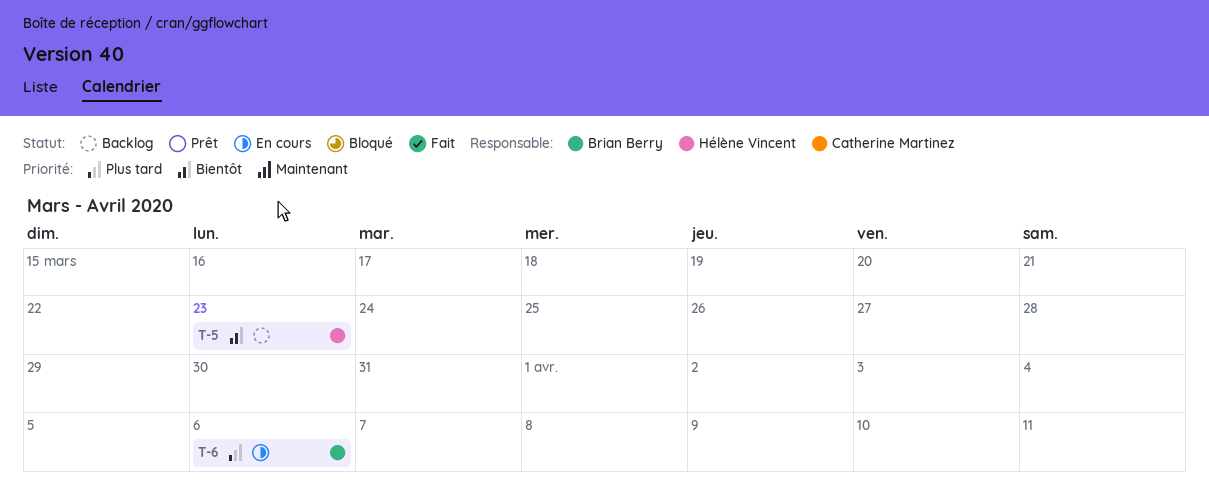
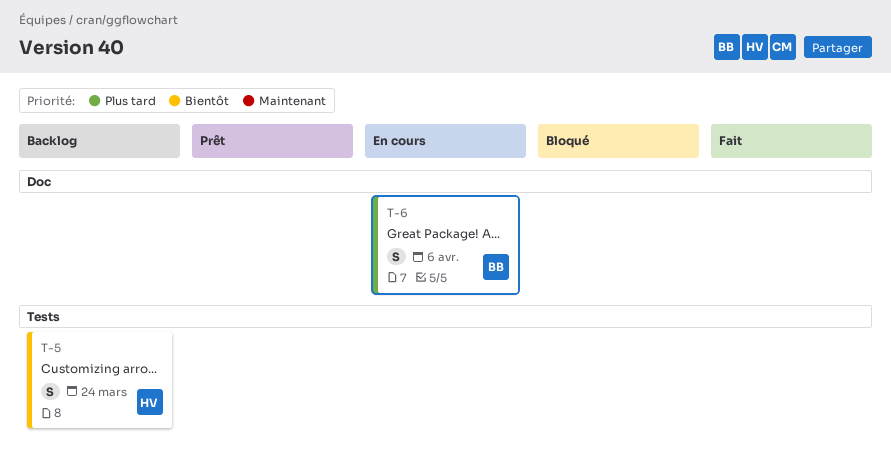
T-5, due: Mar 23 -> Mar 24

